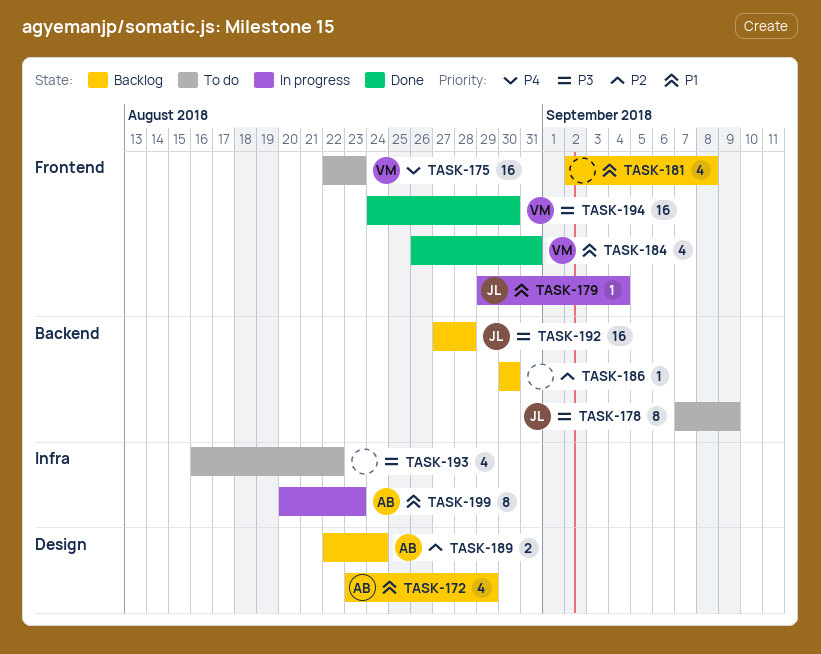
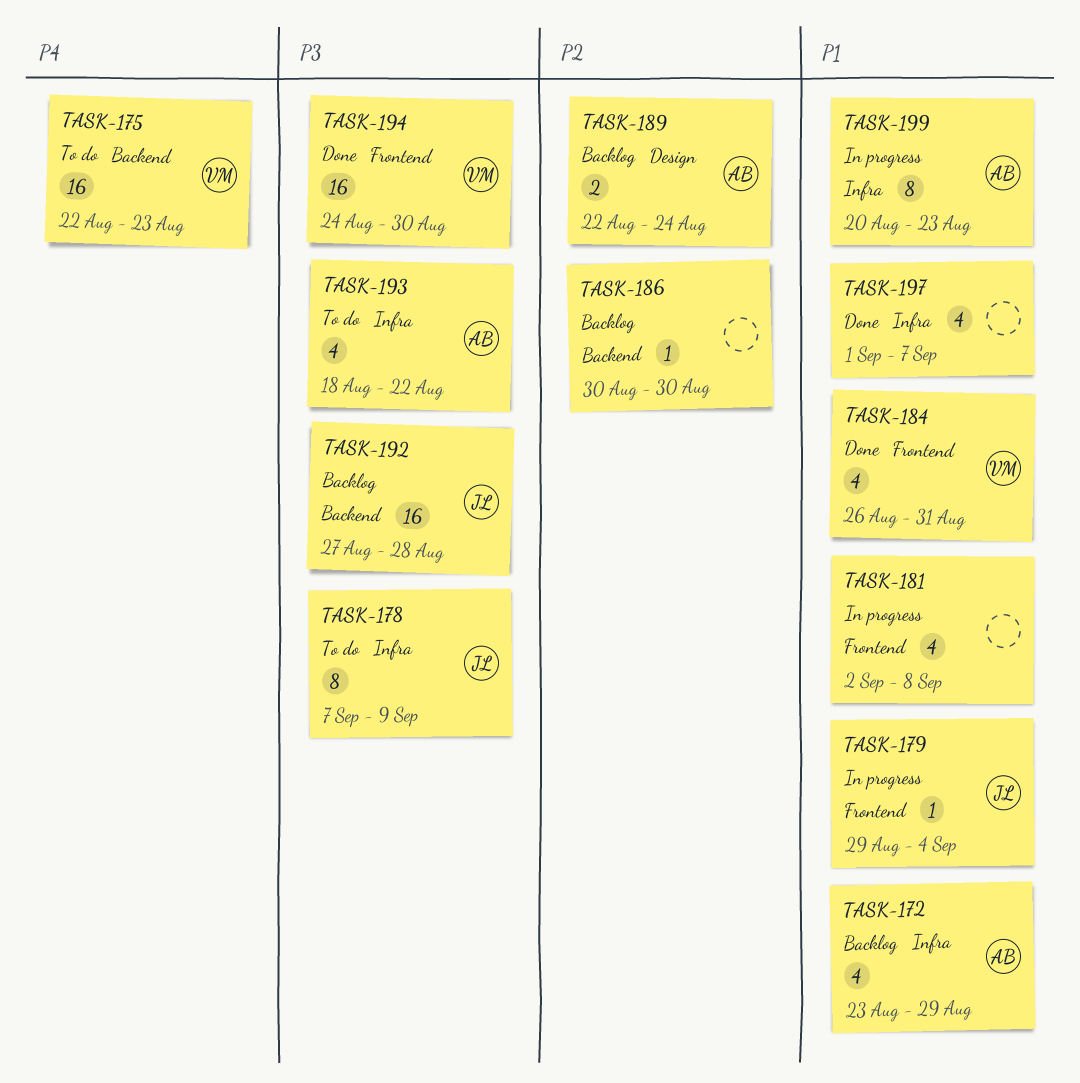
TASK-172, label: Design -> Infra
TASK-175, label: Frontend -> Backend
TASK-178, label: Backend -> Infra
TASK-181, status: Backlog -> In progress
TASK-193, owner: none -> AB
TASK-193, start: Aug 16 -> Aug 18
TASK-197: none -> present

